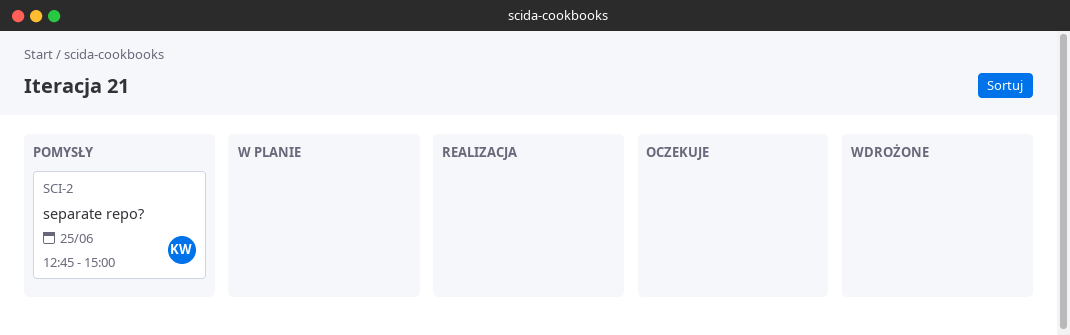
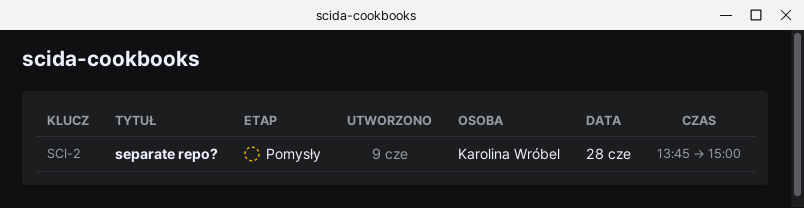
SCI-2, day: Jun 25 -> Jun 28
SCI-2, begins: 12:45 -> 13:45

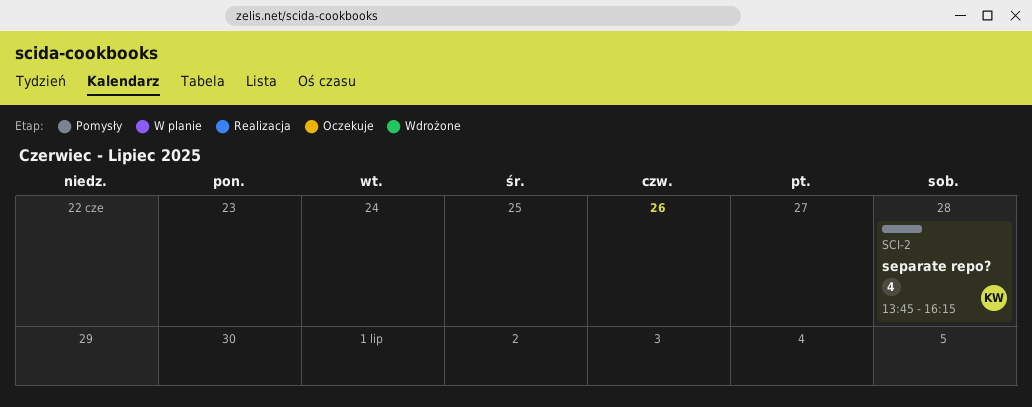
SCI-2, ends: 15:00 -> 16:15

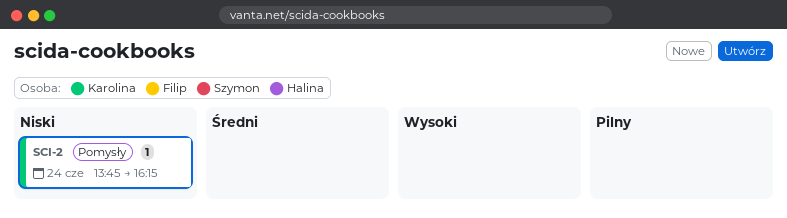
SCI-2, estimate: 4 -> 1
SCI-2, day: Jun 28 -> Jun 24

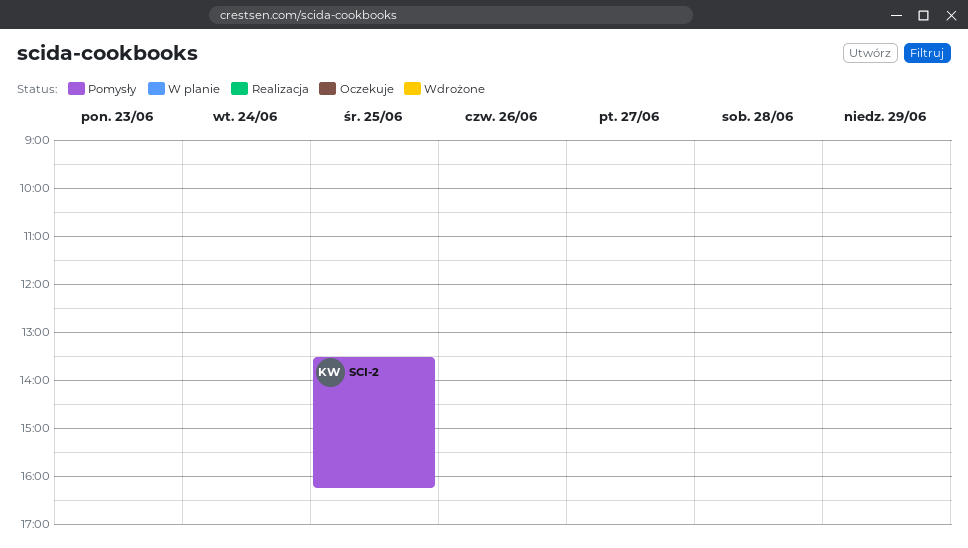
SCI-2, day: Jun 24 -> Jun 25
SCI-2, begins: 13:45 -> 13:30

